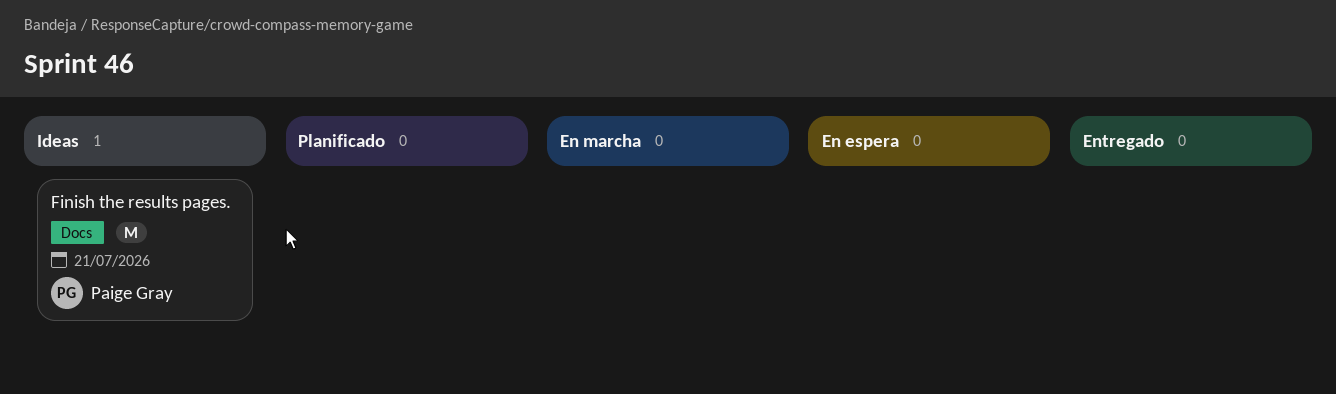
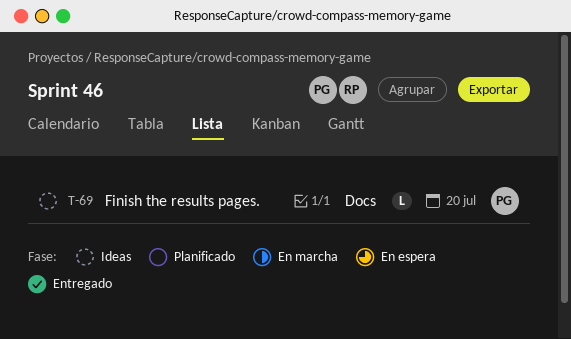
Finish the results pages., estimate: M -> L
Finish the results pages., due: Jul 21 -> Jul 20

